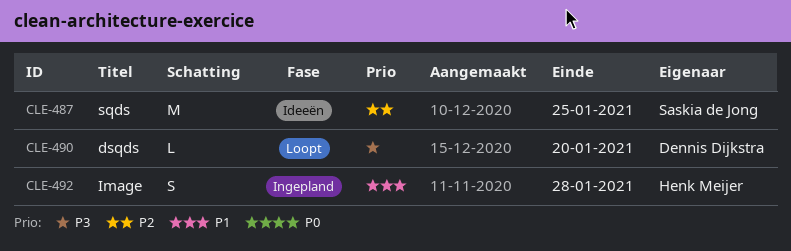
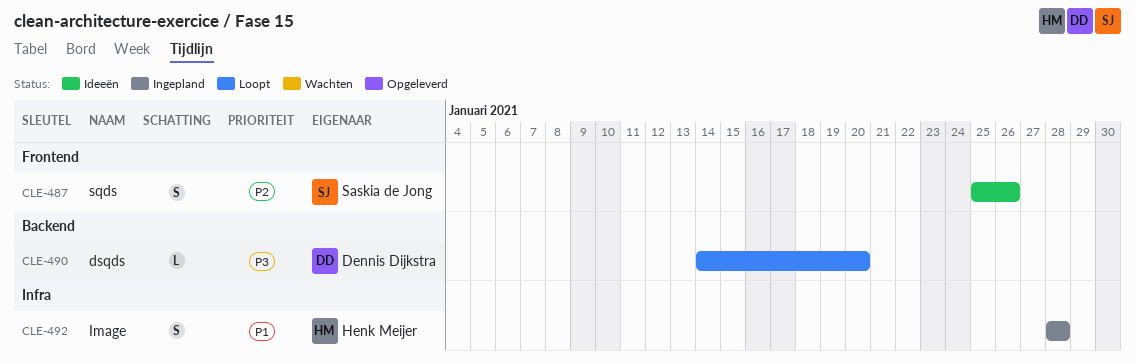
CLE-487, estimate: M -> S
CLE-487, due: Jan 25 -> Jan 26

